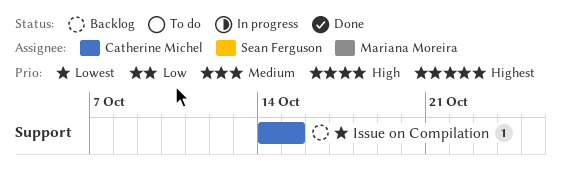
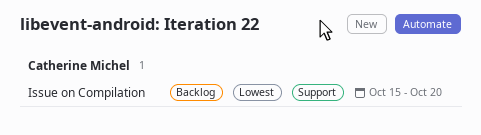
Issue on Compilation, start: Oct 14 -> Oct 15
Issue on Compilation, due: Oct 15 -> Oct 20

